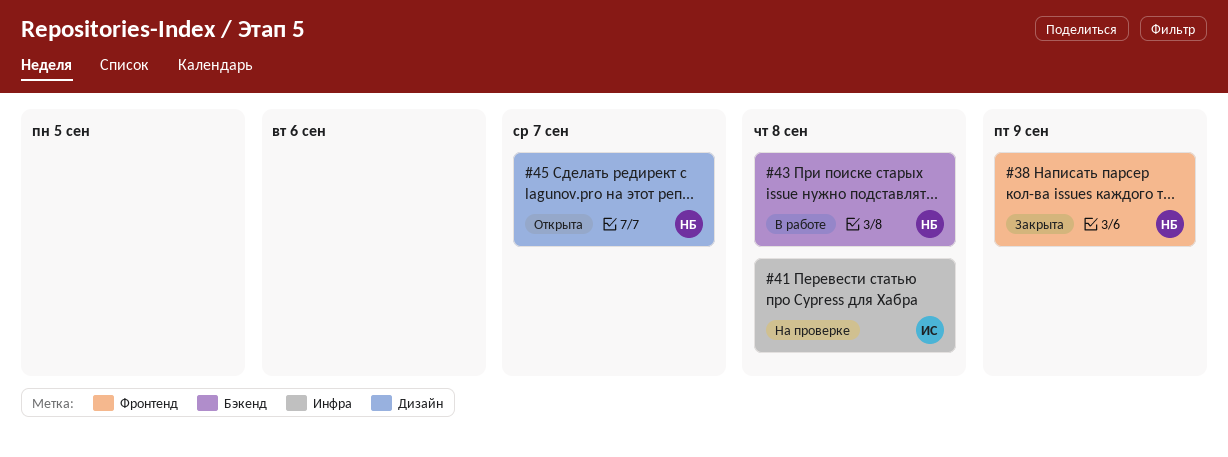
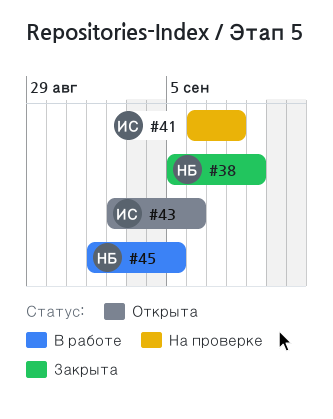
#43, status: В работе -> Открыта
#43, owner: НБ -> ИС
#43, due: Sep 8 -> Sep 6
#45, status: Открыта -> В работе
#45, due: Sep 7 -> Sep 5

